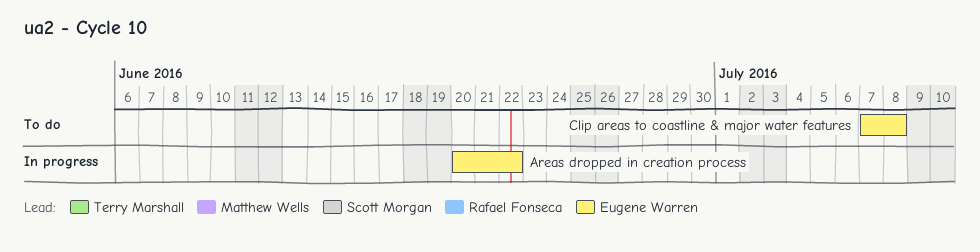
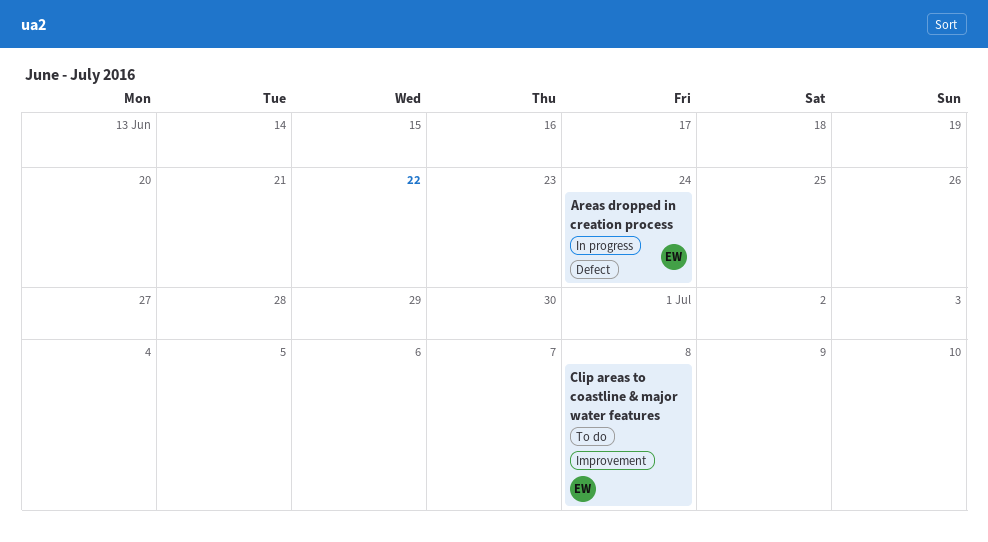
Areas dropped in creation process, due: Jun 22 -> Jun 24

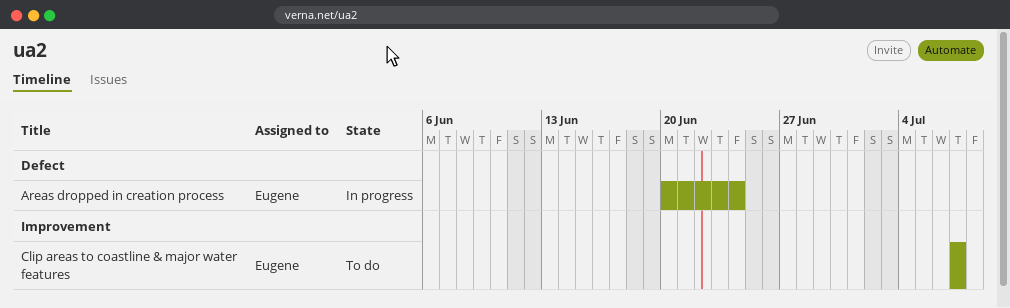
Clip areas to coastline & major water features, due: Jul 8 -> Jul 7

